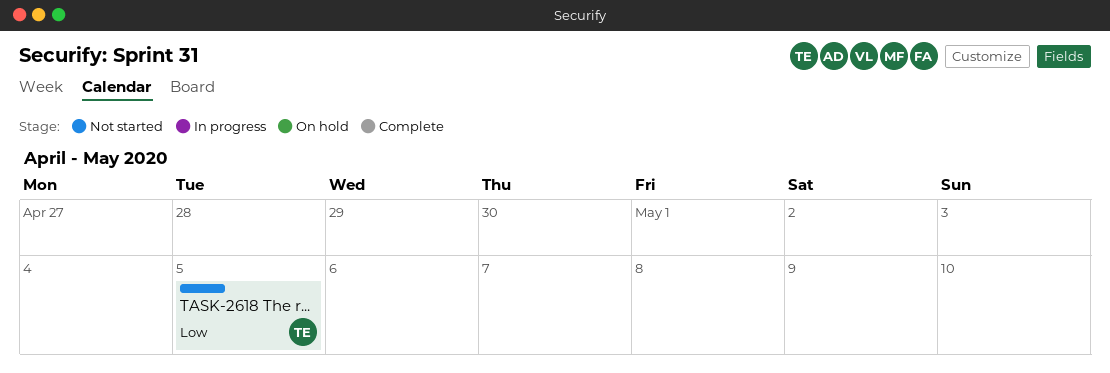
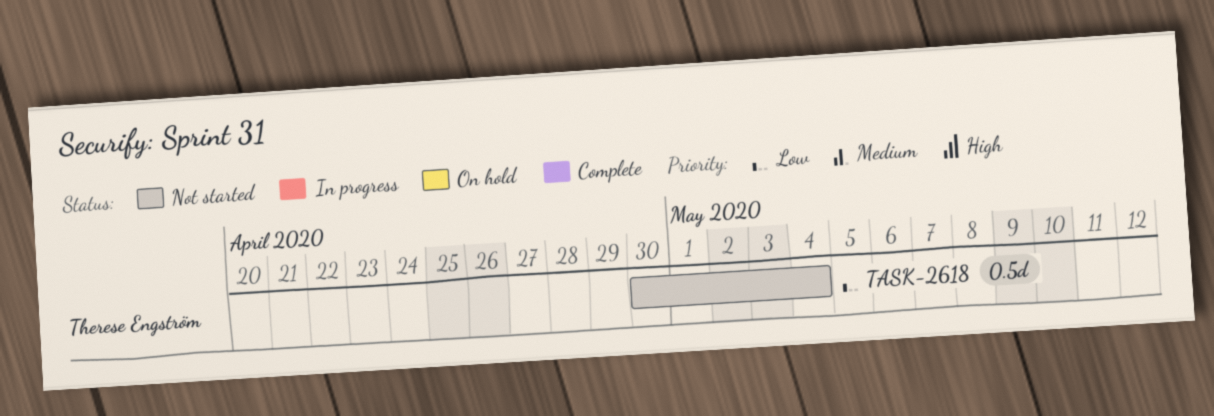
TASK-2618, due: May 5 -> May 4

